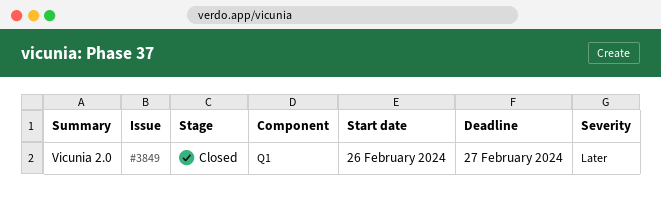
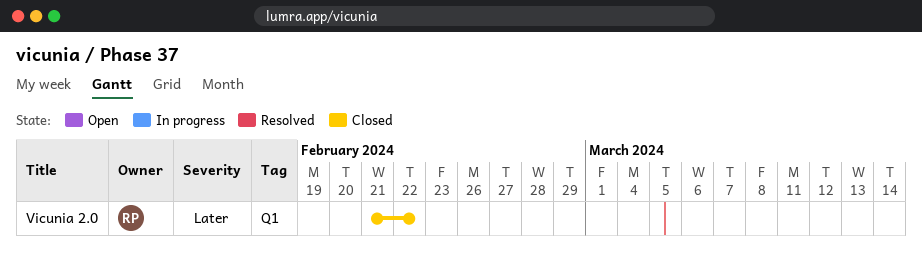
Vicunia 2.0, start: Feb 26 -> Feb 21
Vicunia 2.0, due: Feb 27 -> Feb 22

